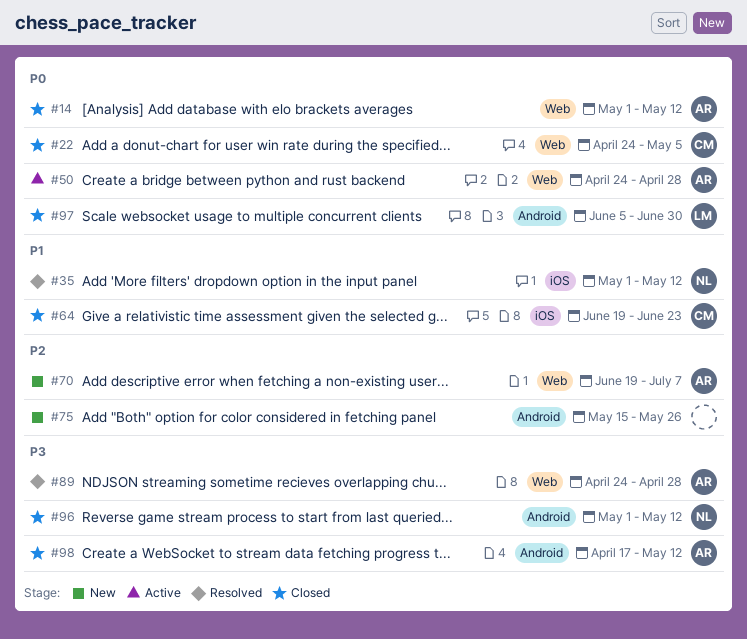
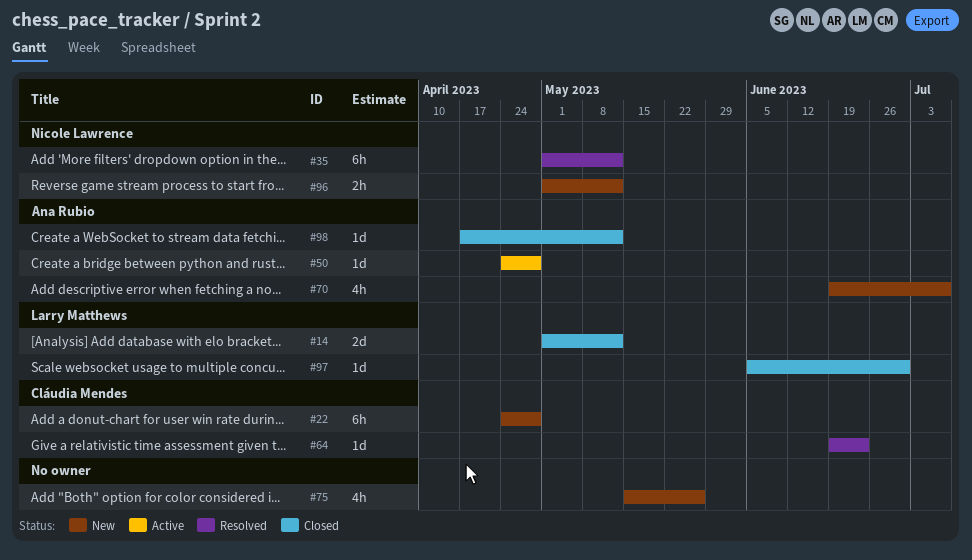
#14, owner: Ana Rubio -> Larry Matthews
#22, status: Closed -> New
#22, due: May 5 -> Apr 28
#64, status: Closed -> Resolved
#89: present -> none
#96, status: Closed -> New

